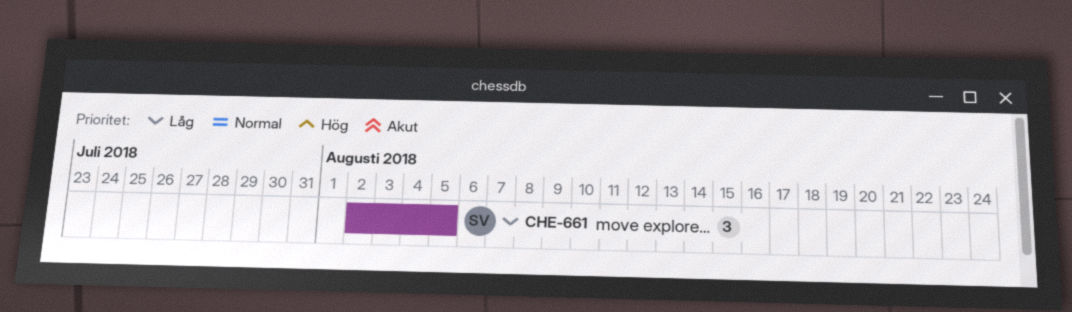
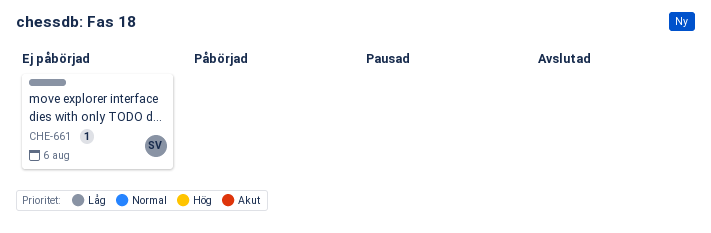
CHE-661, estimate: 3 -> 1
CHE-661, due: Aug 5 -> Aug 6

